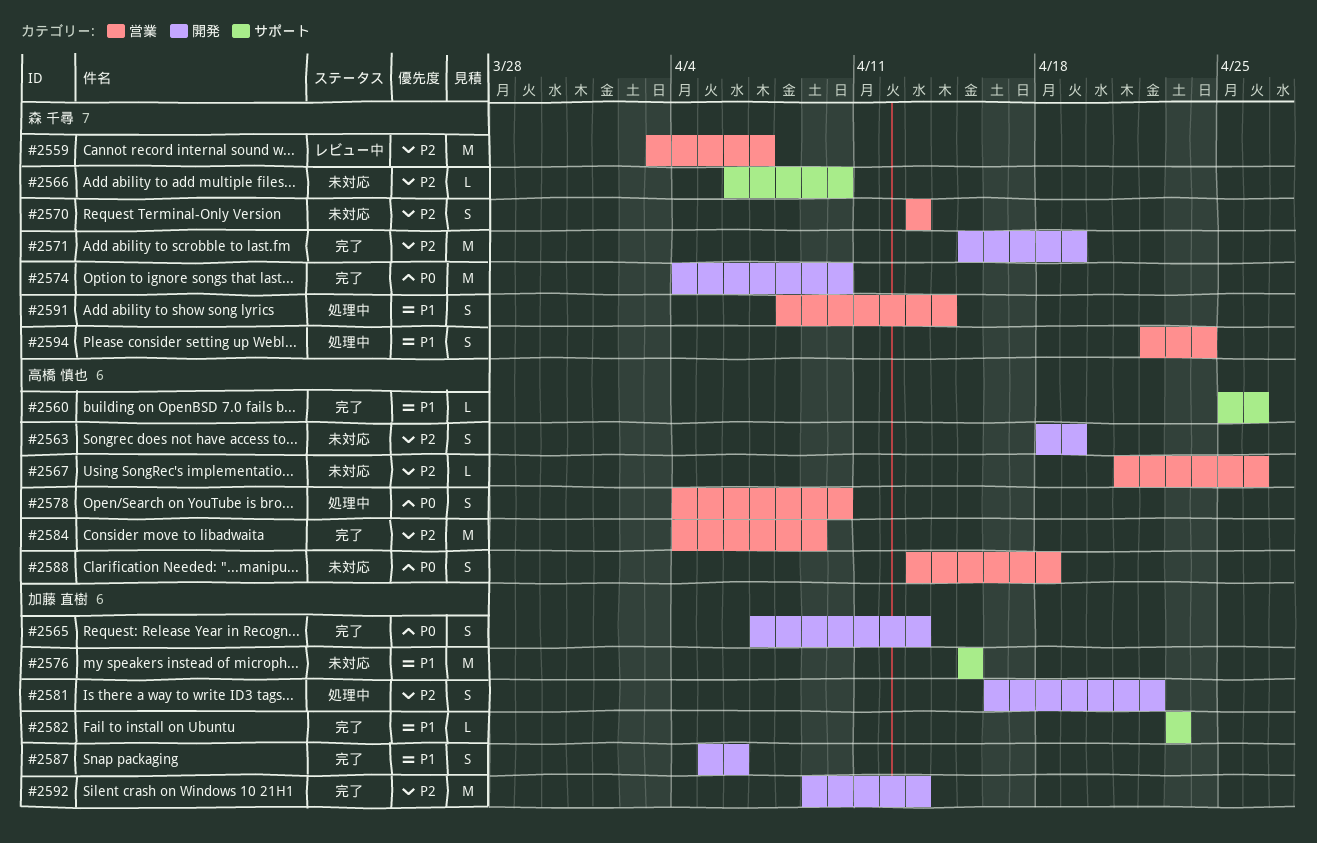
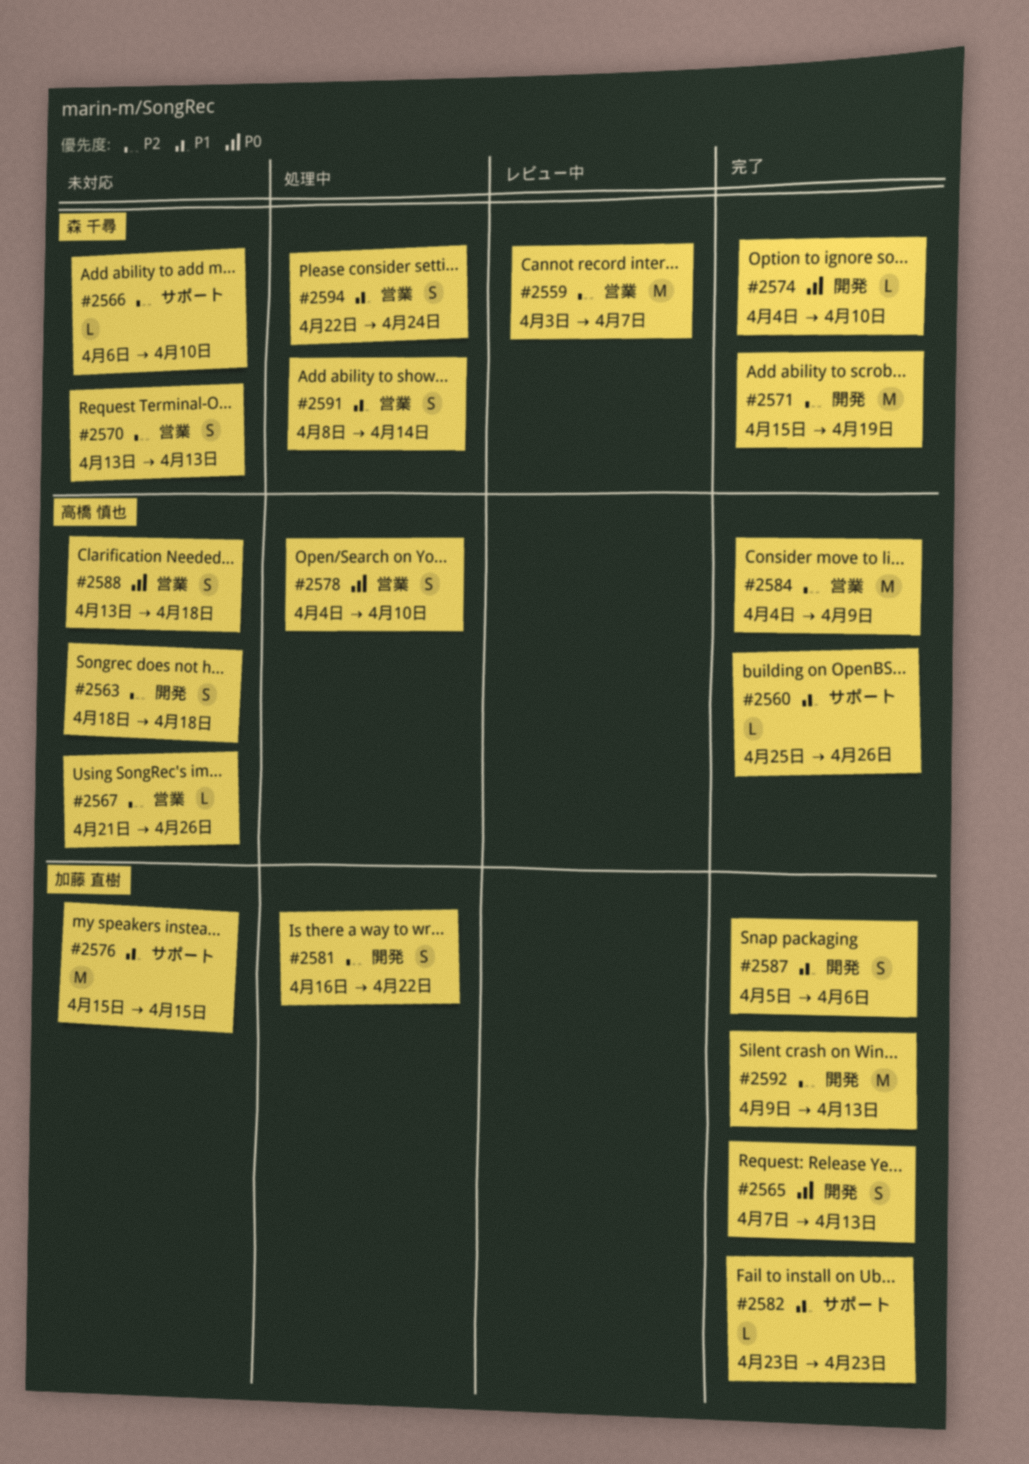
#2563, due: Apr 19 -> Apr 18
#2574, estimate: M -> L

